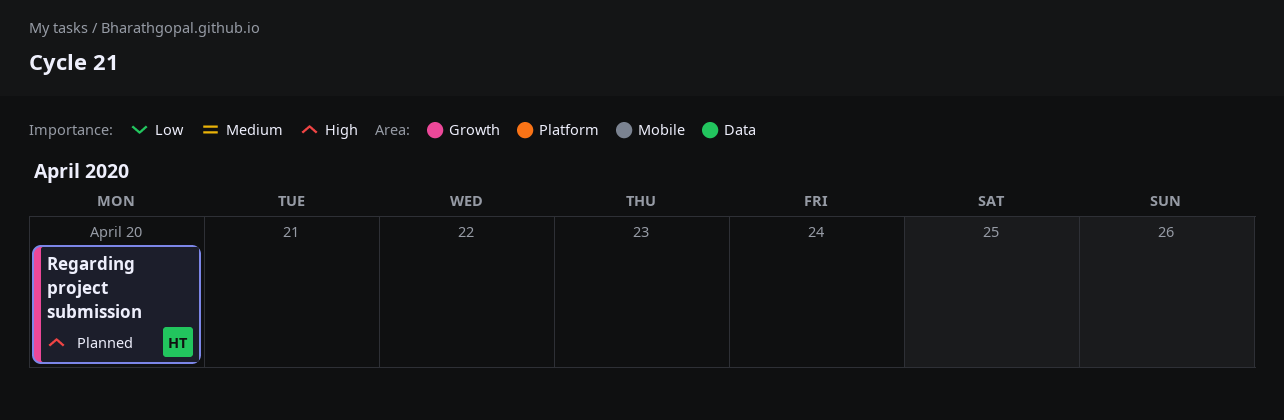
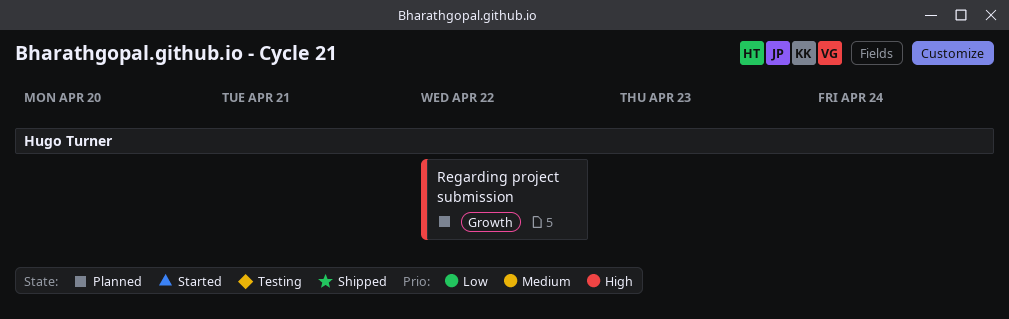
Regarding project submission, due: Apr 20 -> Apr 22

